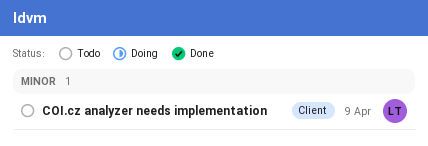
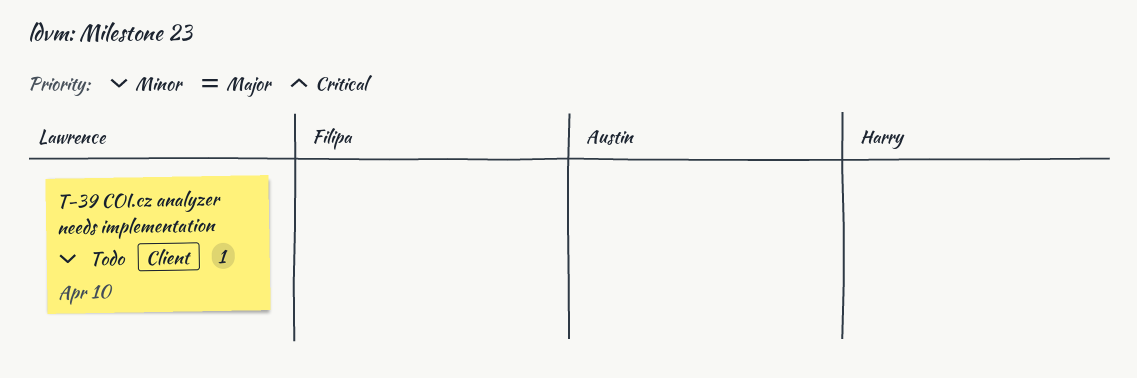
COI.cz analyzer needs implementation, due: Apr 9 -> Apr 10

